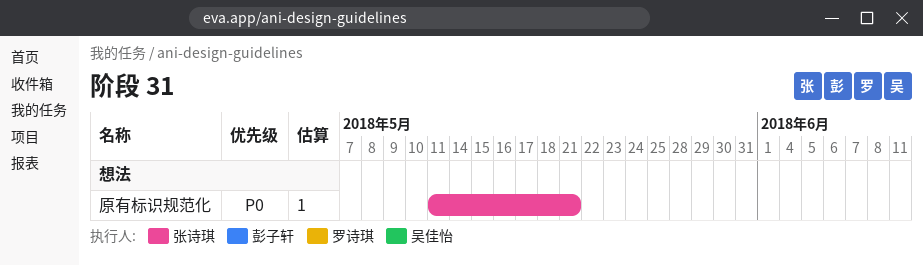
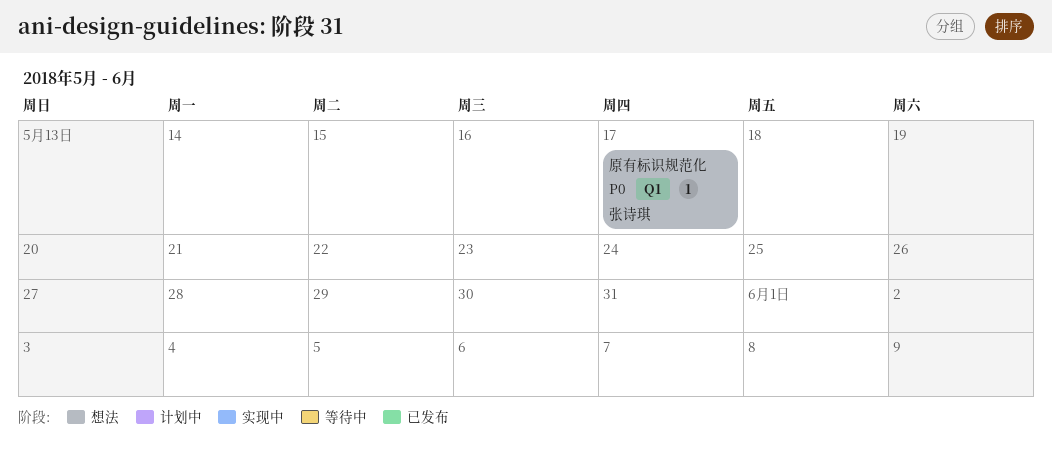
原有标识规范化, due: May 21 -> May 17

